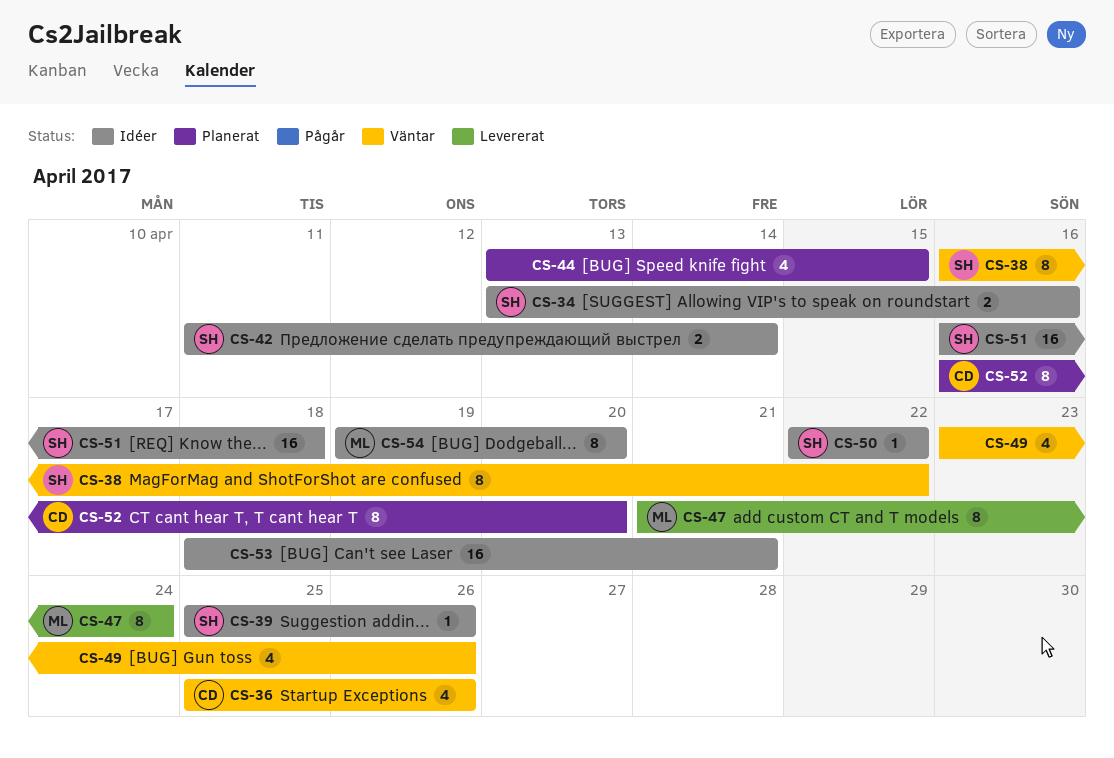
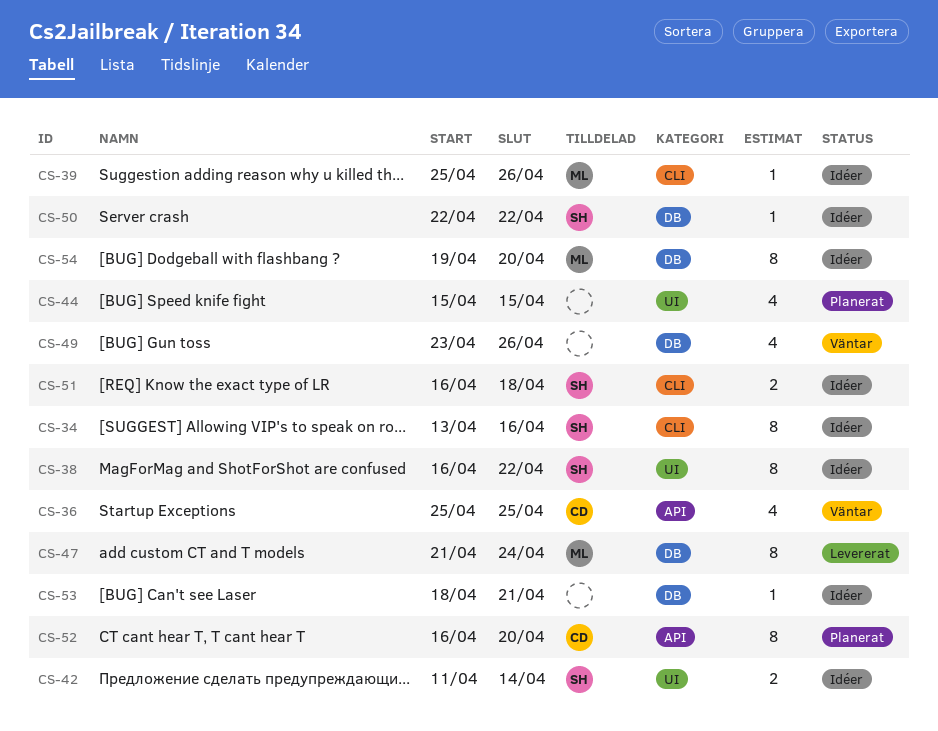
CS-34, estimate: 2 -> 8
CS-36, due: Apr 26 -> Apr 25
CS-38, status: Väntar -> Idéer
CS-39, owner: SH -> ML
CS-44, start: Apr 13 -> Apr 15
CS-51, estimate: 16 -> 2
CS-53, estimate: 16 -> 1

